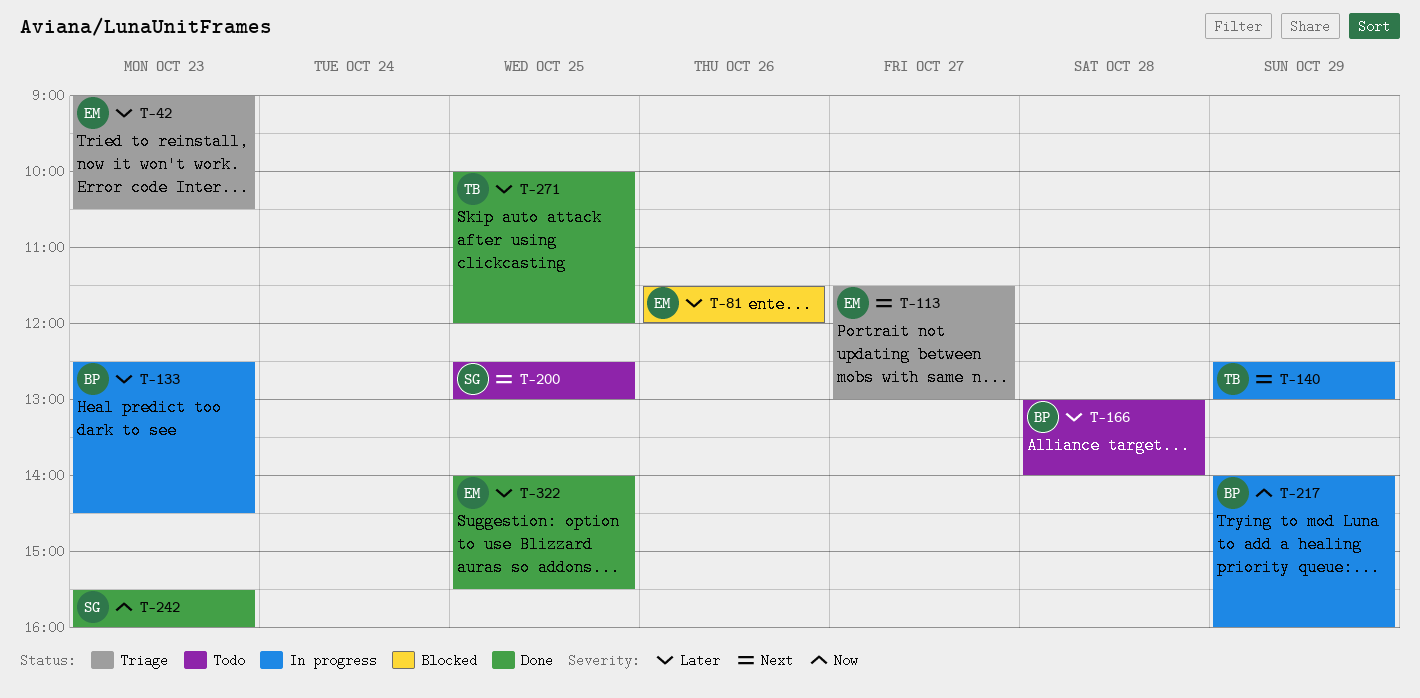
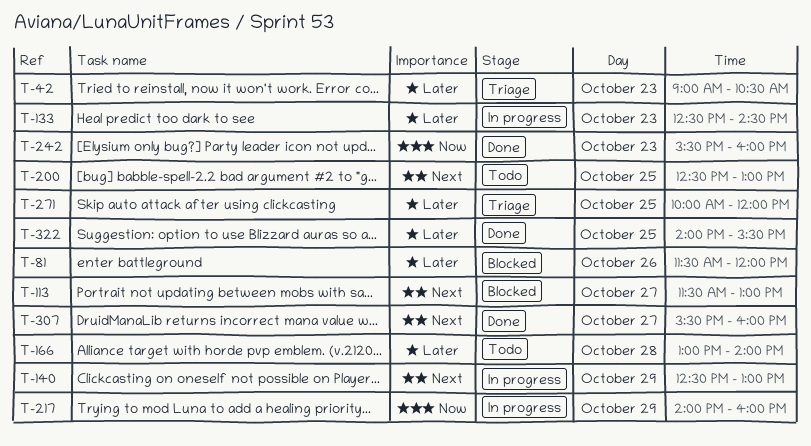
T-113, status: Triage -> Blocked
T-271, status: Done -> Triage
T-307: none -> present

